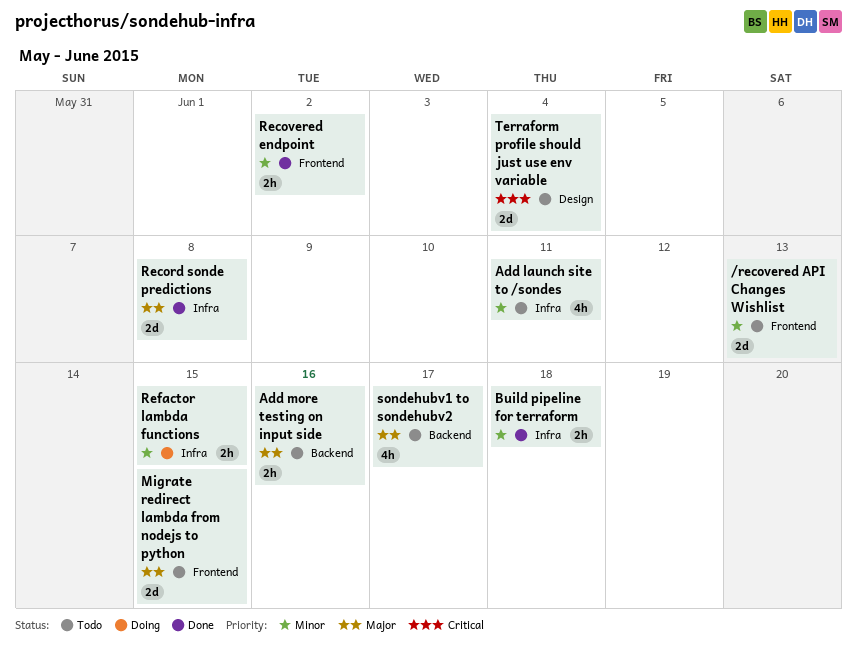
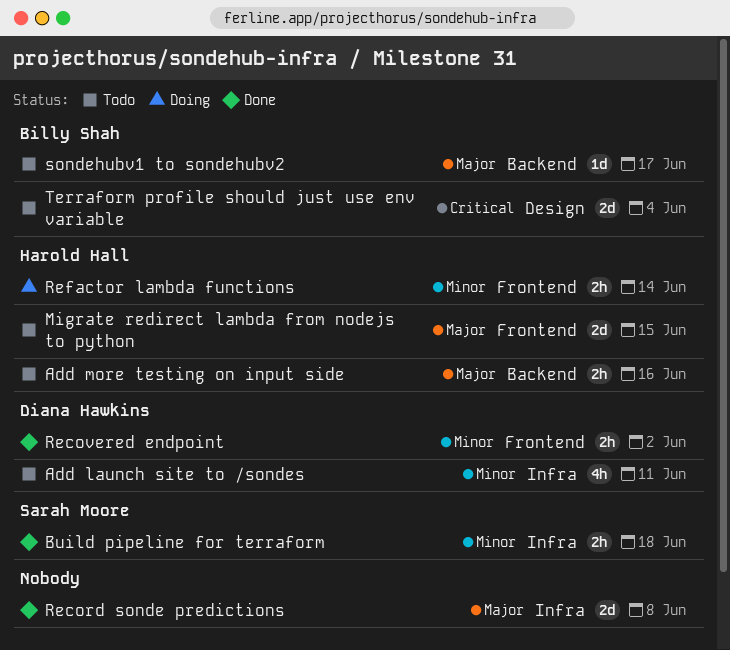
/recovered API Changes Wishlist: present -> none
Refactor lambda functions, label: Infra -> Frontend
Refactor lambda functions, due: Jun 15 -> Jun 14
sondehubv1 to sondehubv2, estimate: 4h -> 1d

